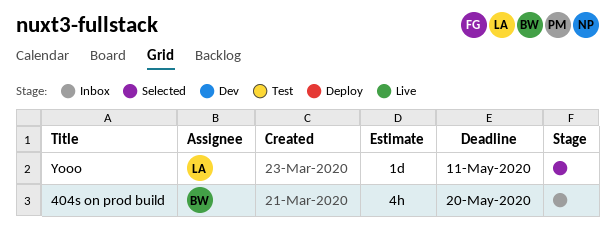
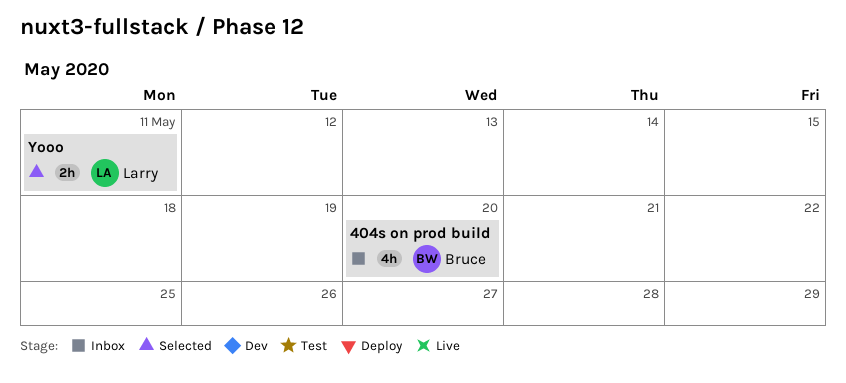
Yooo, estimate: 1d -> 2h

